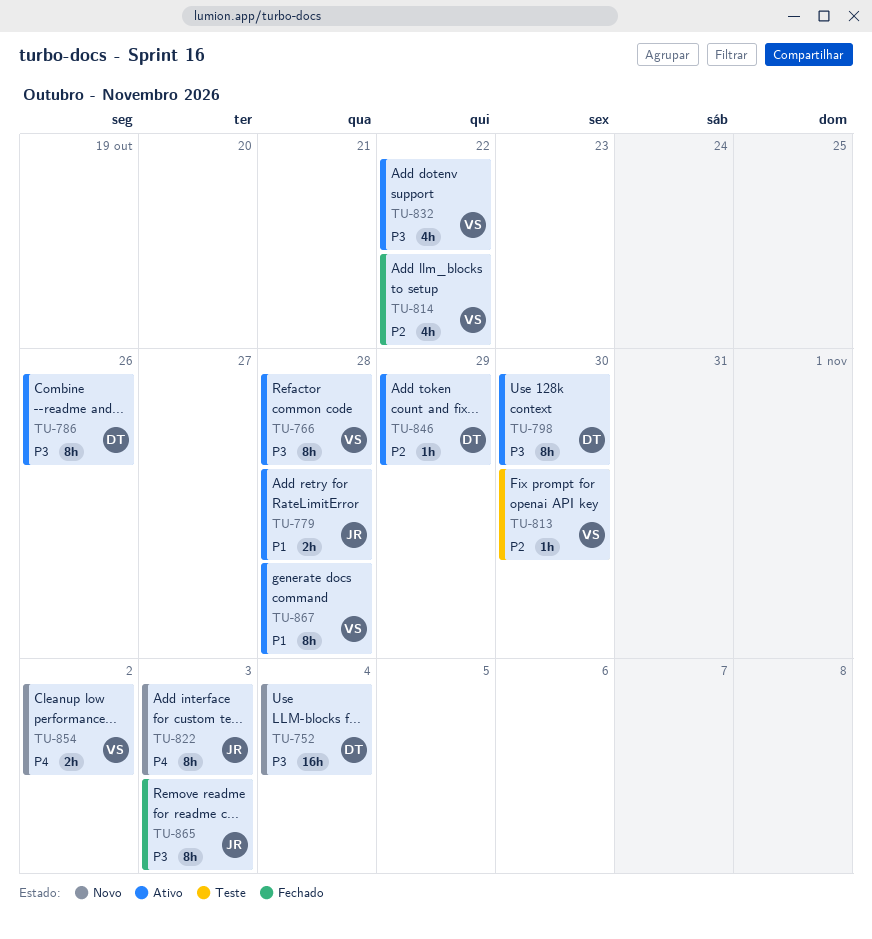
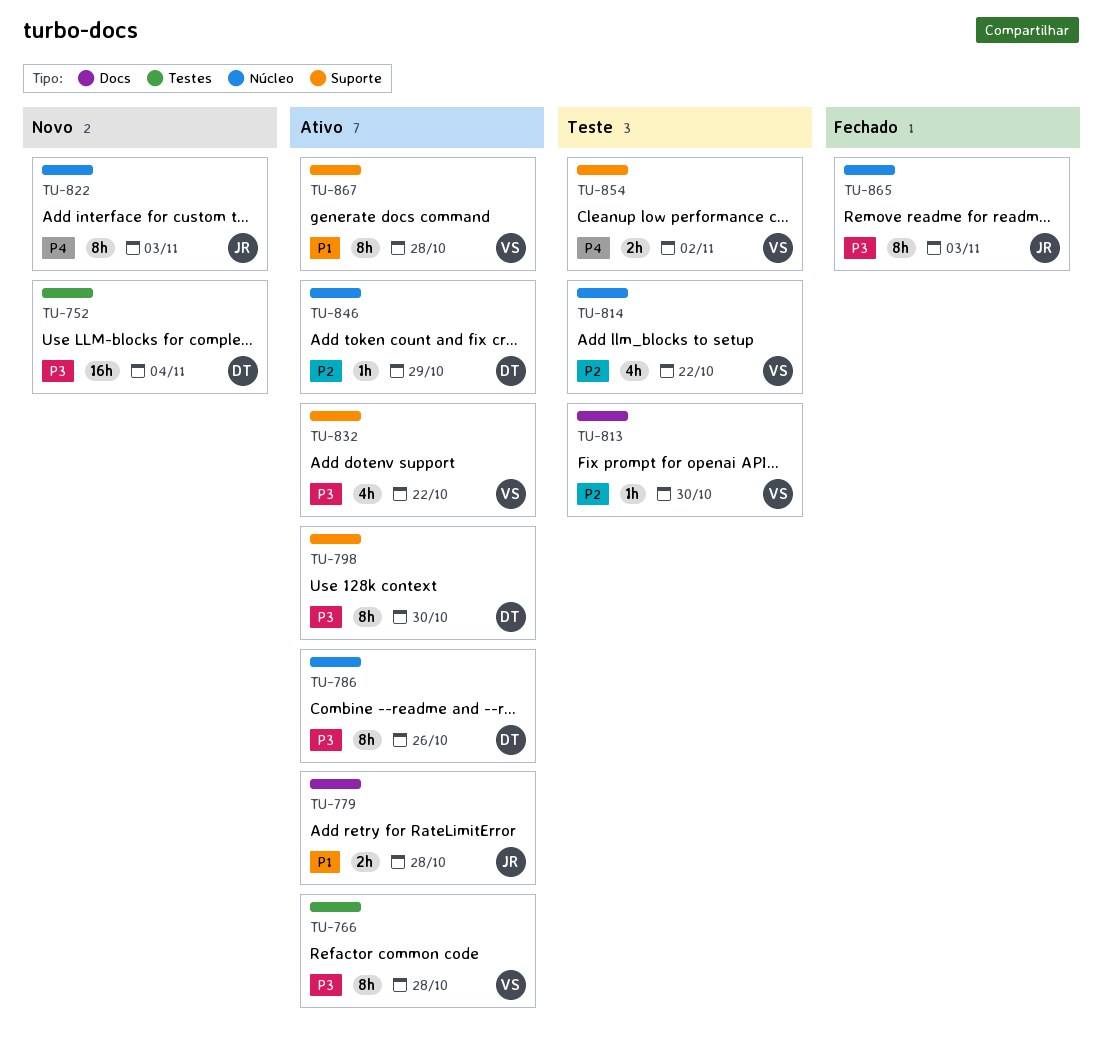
TU-814, status: Fechado -> Teste
TU-854, status: Novo -> Teste

